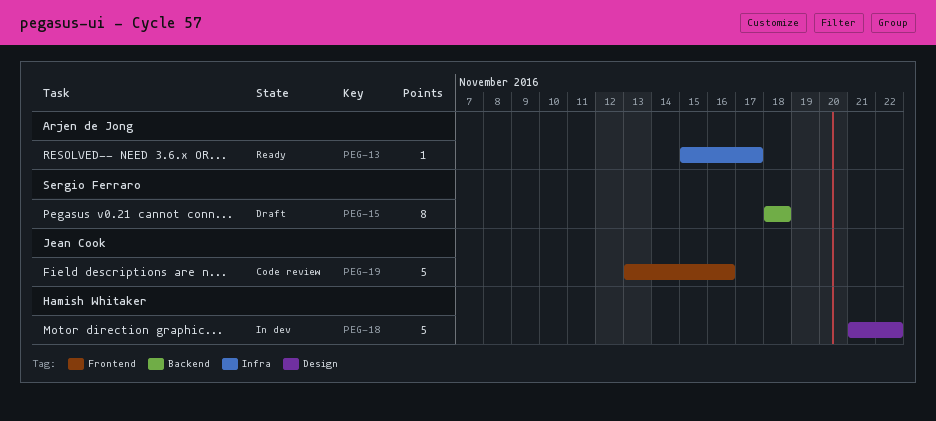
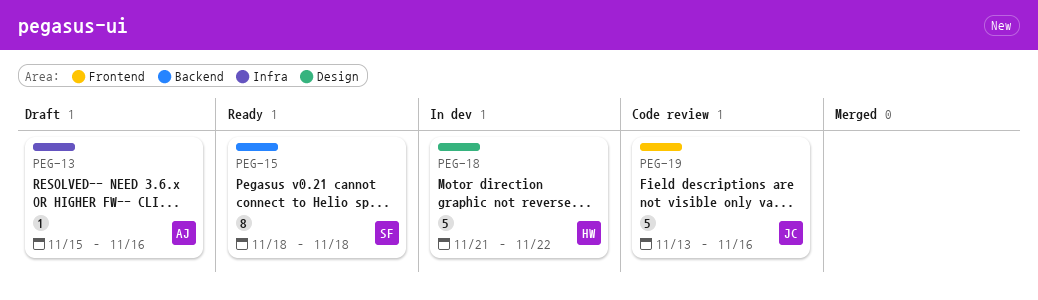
PEG-13, status: Ready -> Draft
PEG-13, due: Nov 17 -> Nov 16
PEG-15, status: Draft -> Ready

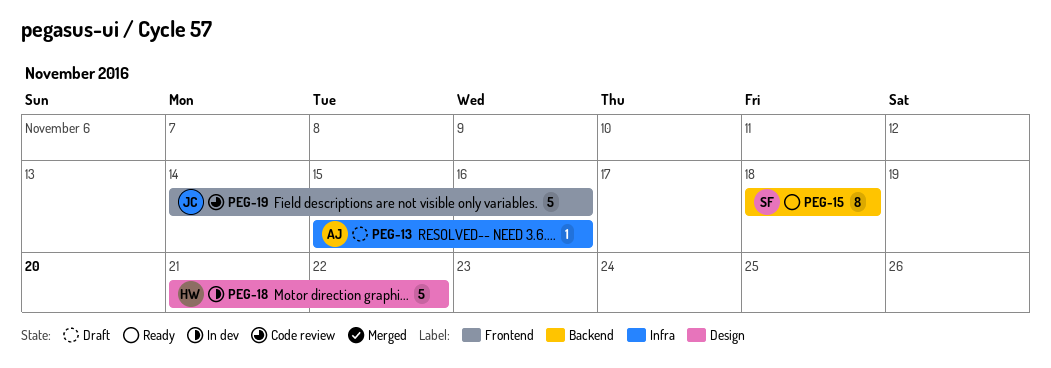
PEG-19, start: Nov 13 -> Nov 14

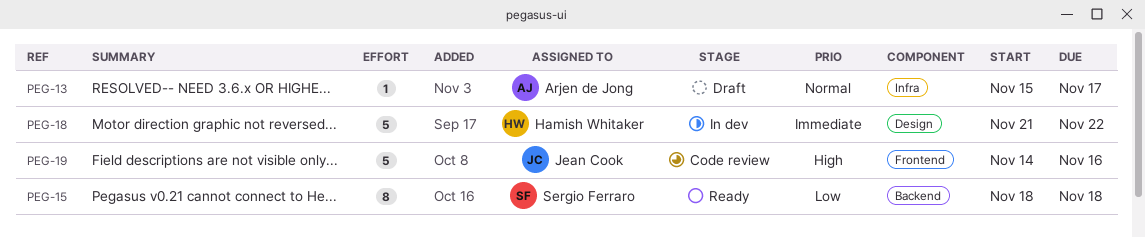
PEG-13, due: Nov 16 -> Nov 17

